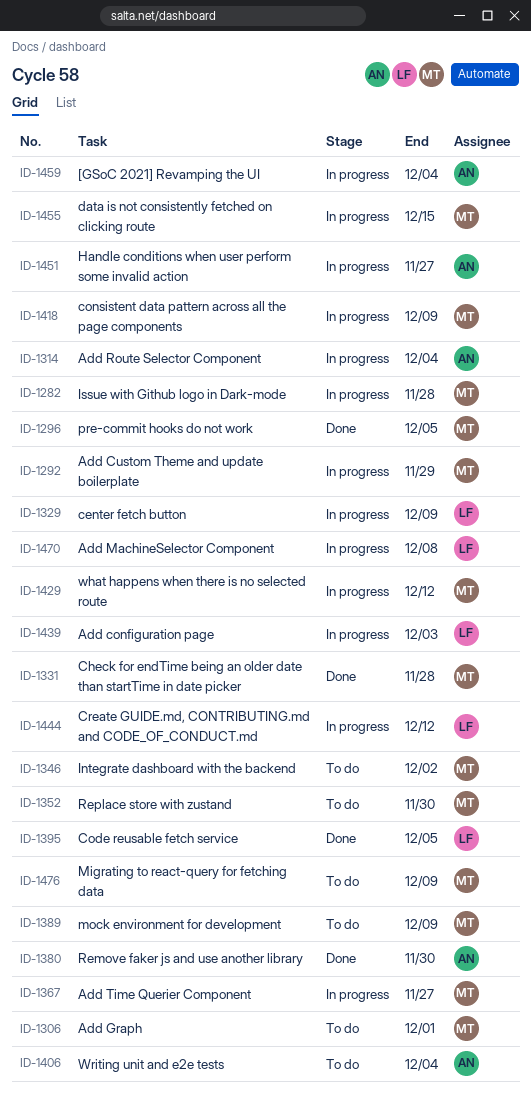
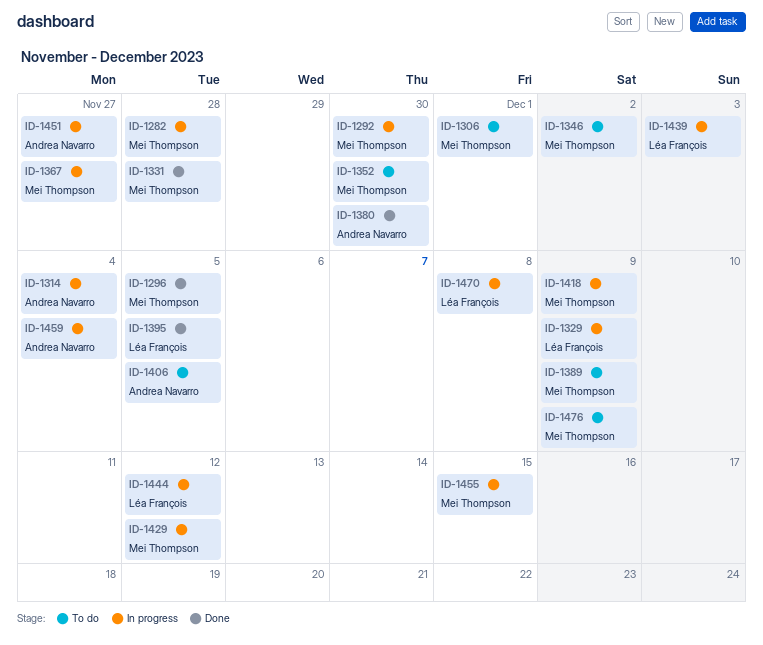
ID-1292, due: Nov 29 -> Nov 30
ID-1406, due: Dec 4 -> Dec 5

